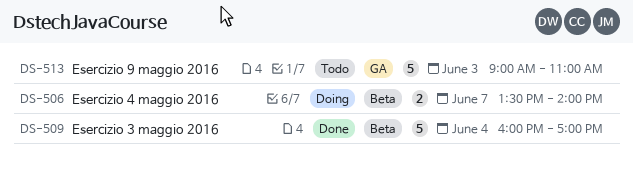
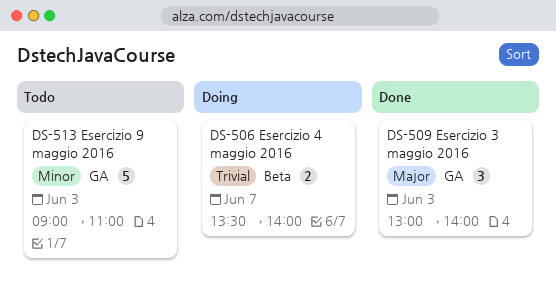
DS-509, label: Beta -> GA
DS-509, estimate: 5 -> 3
DS-509, day: Jun 4 -> Jun 3
DS-509, begins: 16:00 -> 13:00
DS-509, ends: 17:00 -> 14:00

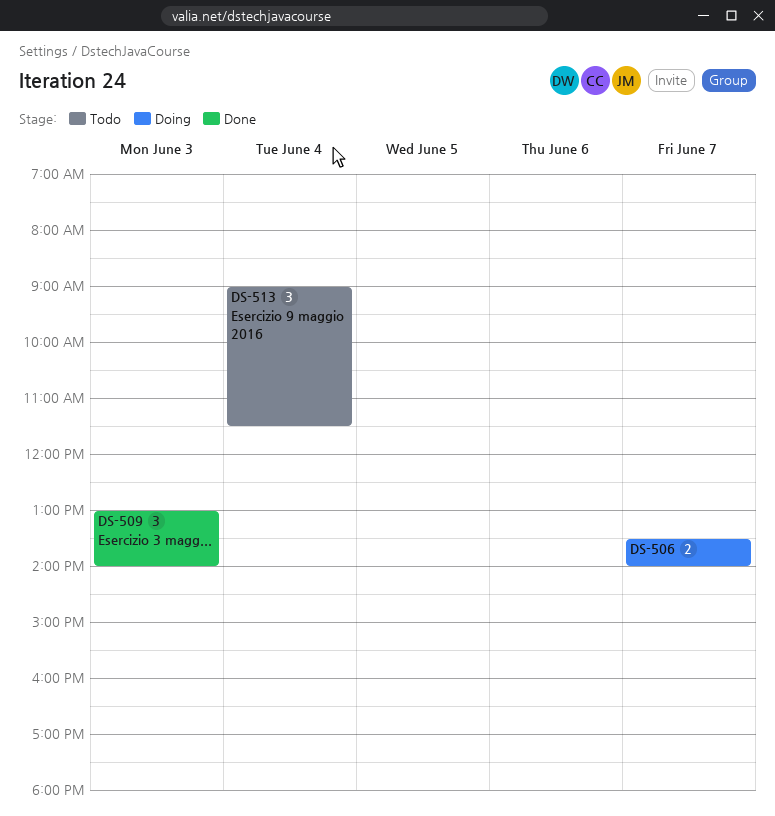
DS-513, estimate: 5 -> 3
DS-513, day: Jun 3 -> Jun 4
DS-513, ends: 11:00 -> 11:30

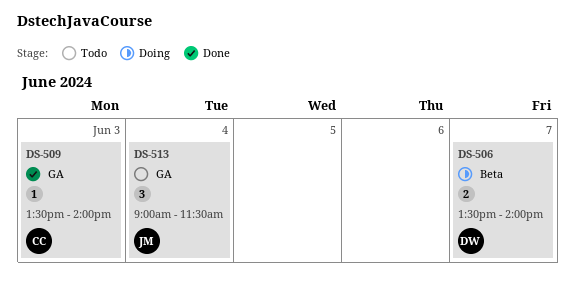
DS-509, estimate: 3 -> 1
DS-509, begins: 13:00 -> 13:30

